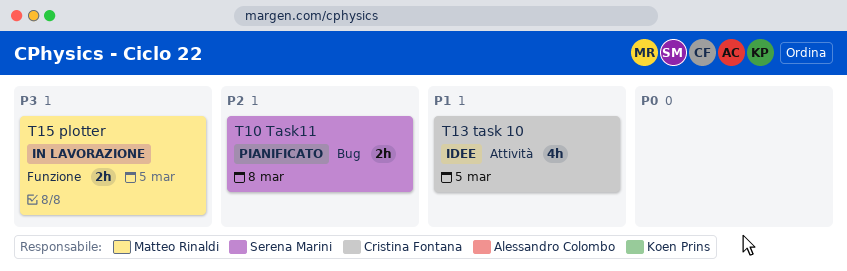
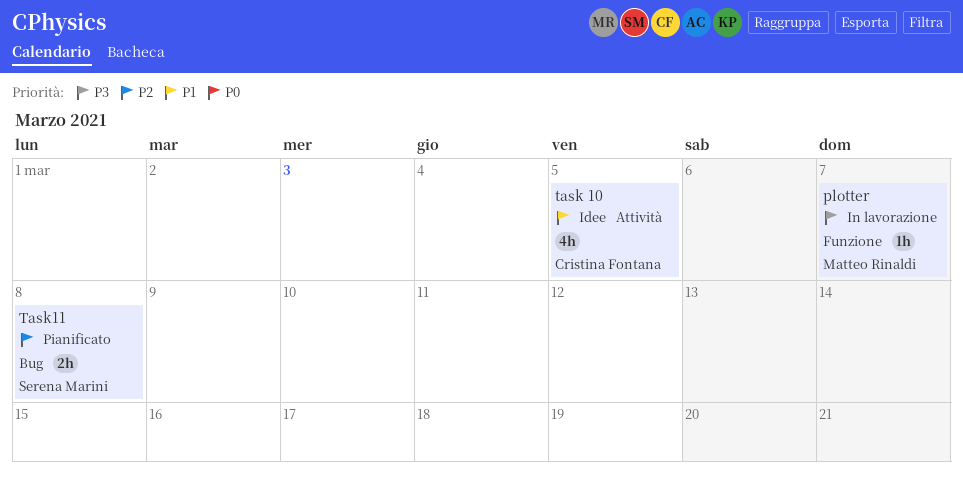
plotter, estimate: 2h -> 1h
plotter, due: Mar 5 -> Mar 7

